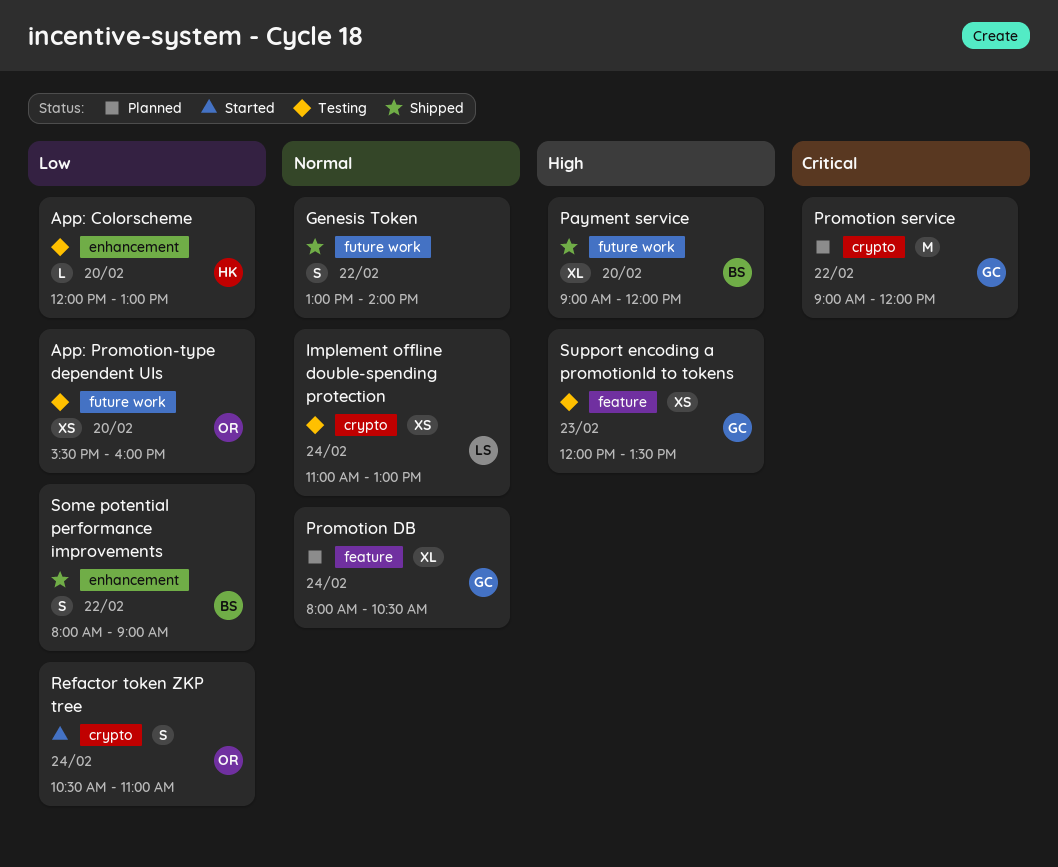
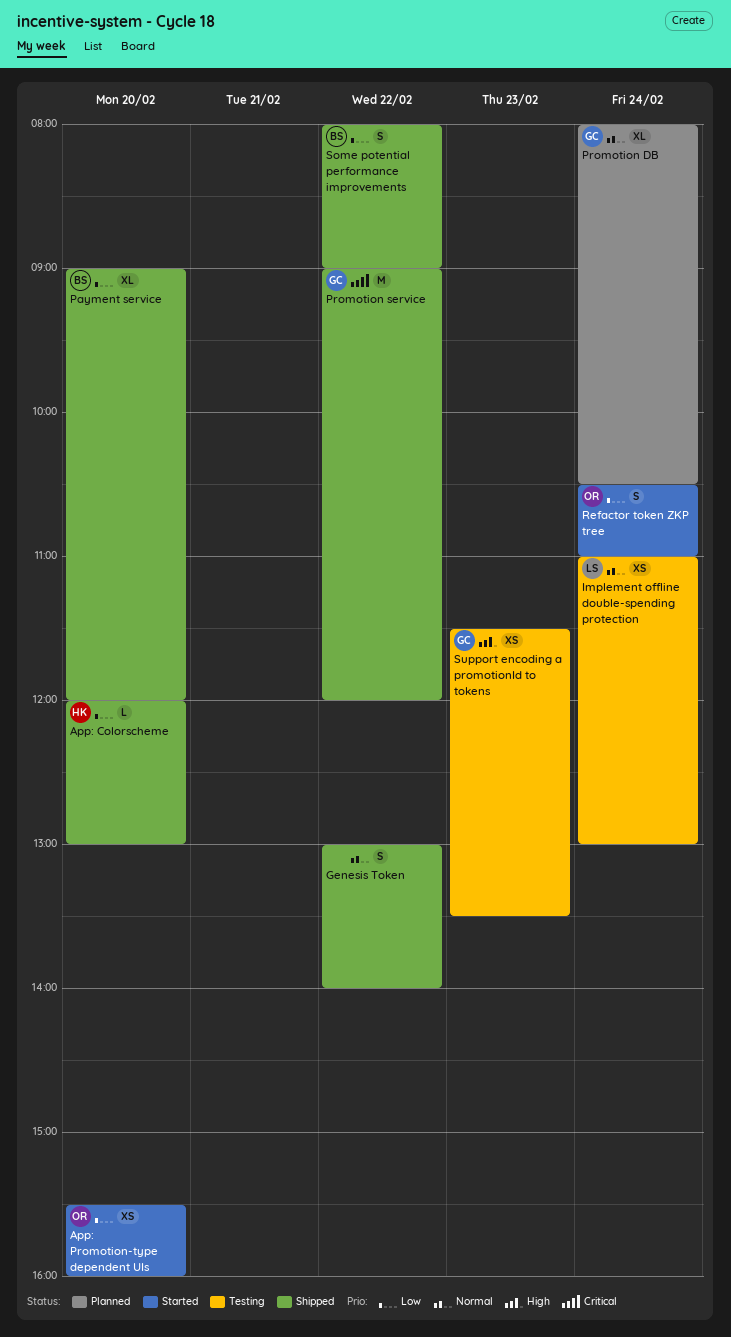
App: Colorscheme, status: Testing -> Shipped
App: Promotion-type dependent UIs, status: Testing -> Started
Payment service, priority: High -> Low
Promotion service, status: Planned -> Shipped
Support encoding a promotionId to tokens, begins: 12:00 -> 11:30

